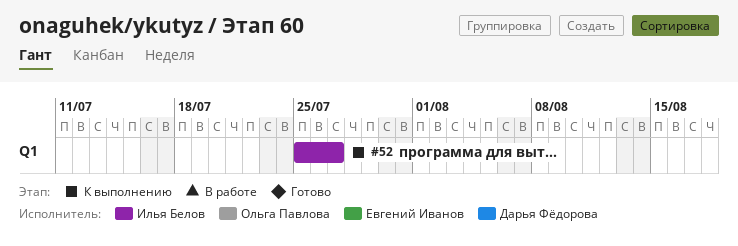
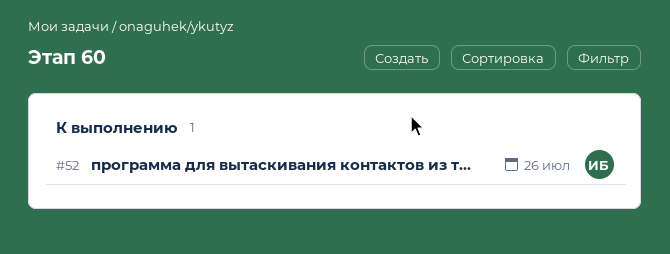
#52, due: Jul 27 -> Jul 26

